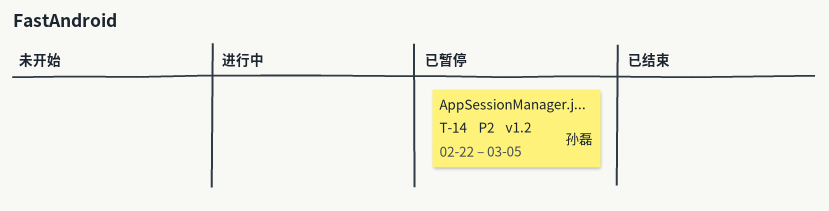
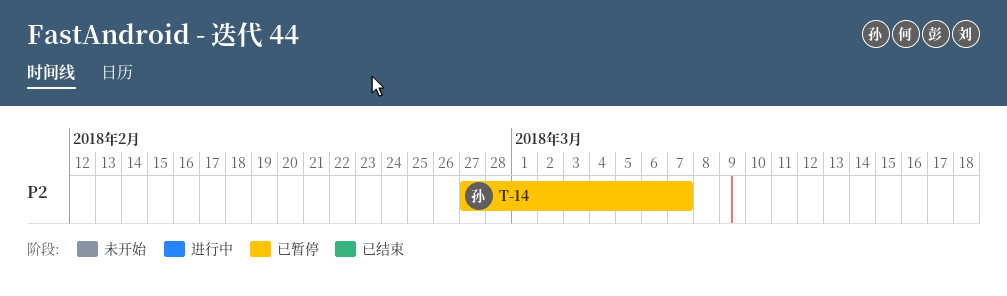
T-14, start: Feb 22 -> Feb 27
T-14, due: Mar 5 -> Mar 7

